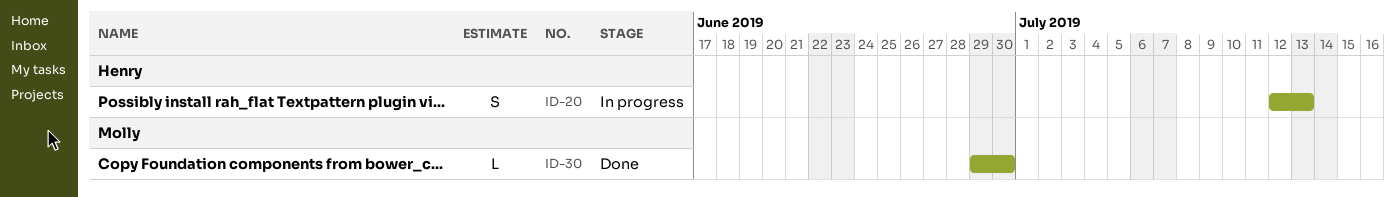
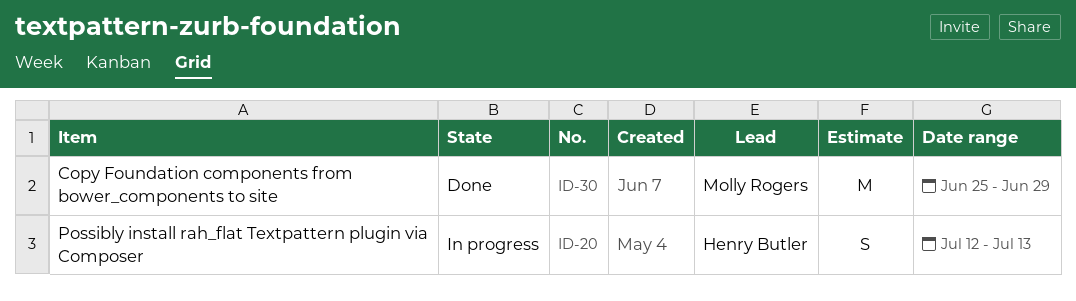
ID-30, estimate: L -> M
ID-30, start: Jun 29 -> Jun 25
ID-30, due: Jun 30 -> Jun 29

